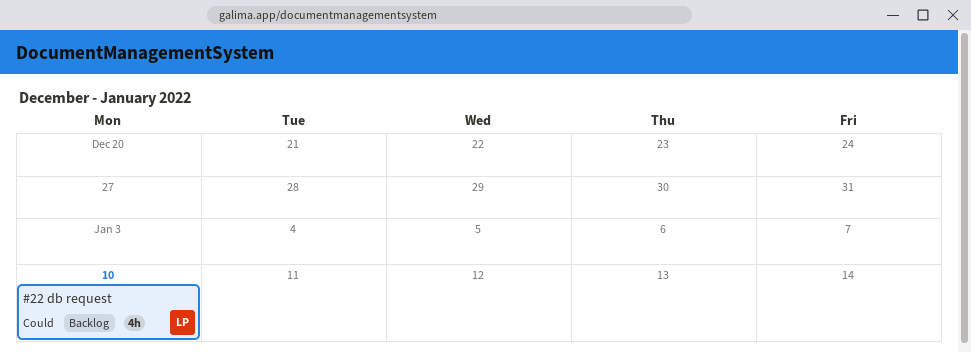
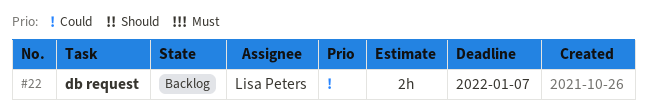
#22, estimate: 4h -> 2h
#22, due: Jan 10 -> Jan 7

